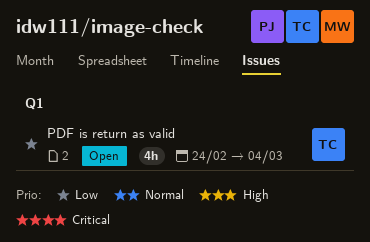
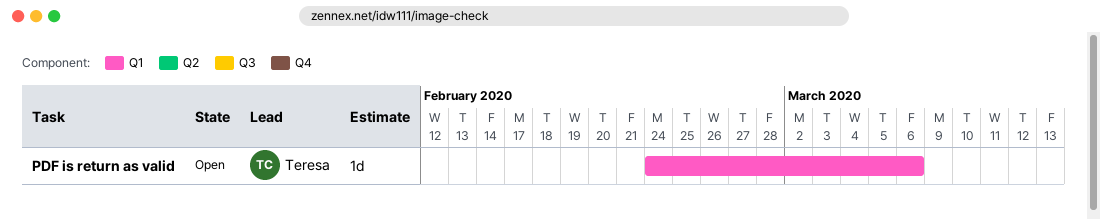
PDF is return as valid, estimate: 4h -> 1d
PDF is return as valid, due: Mar 4 -> Mar 6

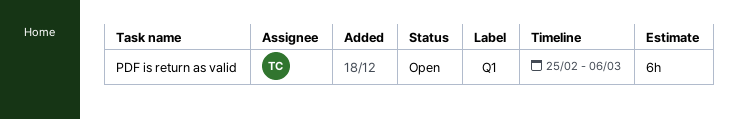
PDF is return as valid, estimate: 1d -> 6h
PDF is return as valid, start: Feb 24 -> Feb 25

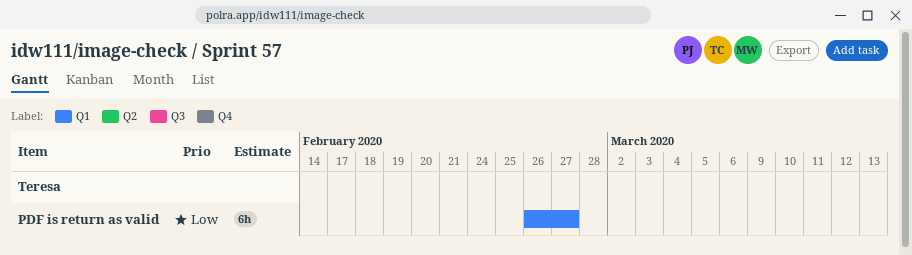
PDF is return as valid, start: Feb 25 -> Feb 26
PDF is return as valid, due: Mar 6 -> Feb 27

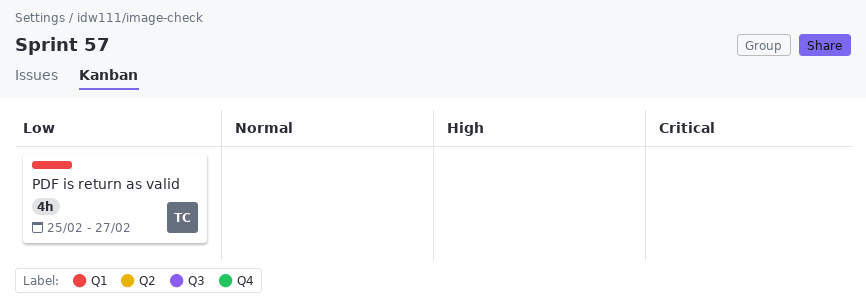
PDF is return as valid, estimate: 6h -> 4h
PDF is return as valid, start: Feb 26 -> Feb 25

